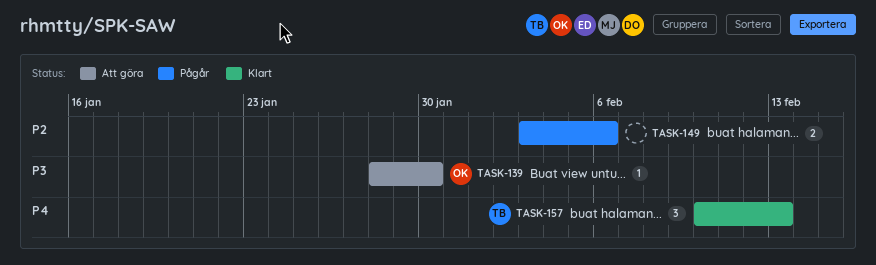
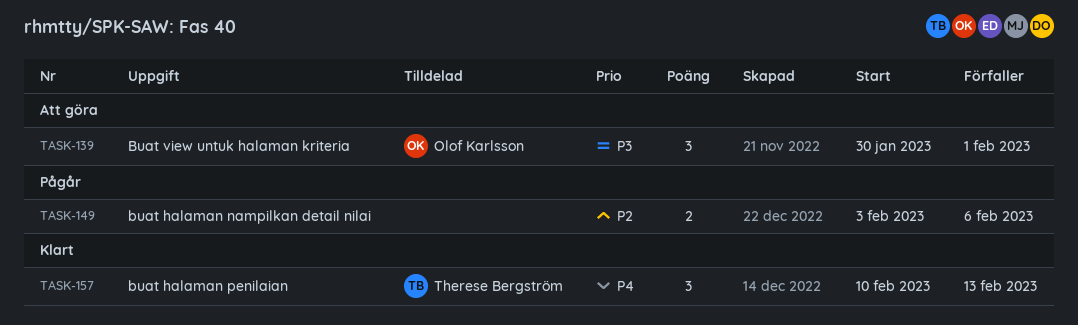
TASK-139, estimate: 1 -> 3
TASK-139, start: Jan 28 -> Jan 30
TASK-139, due: Jan 30 -> Feb 1

